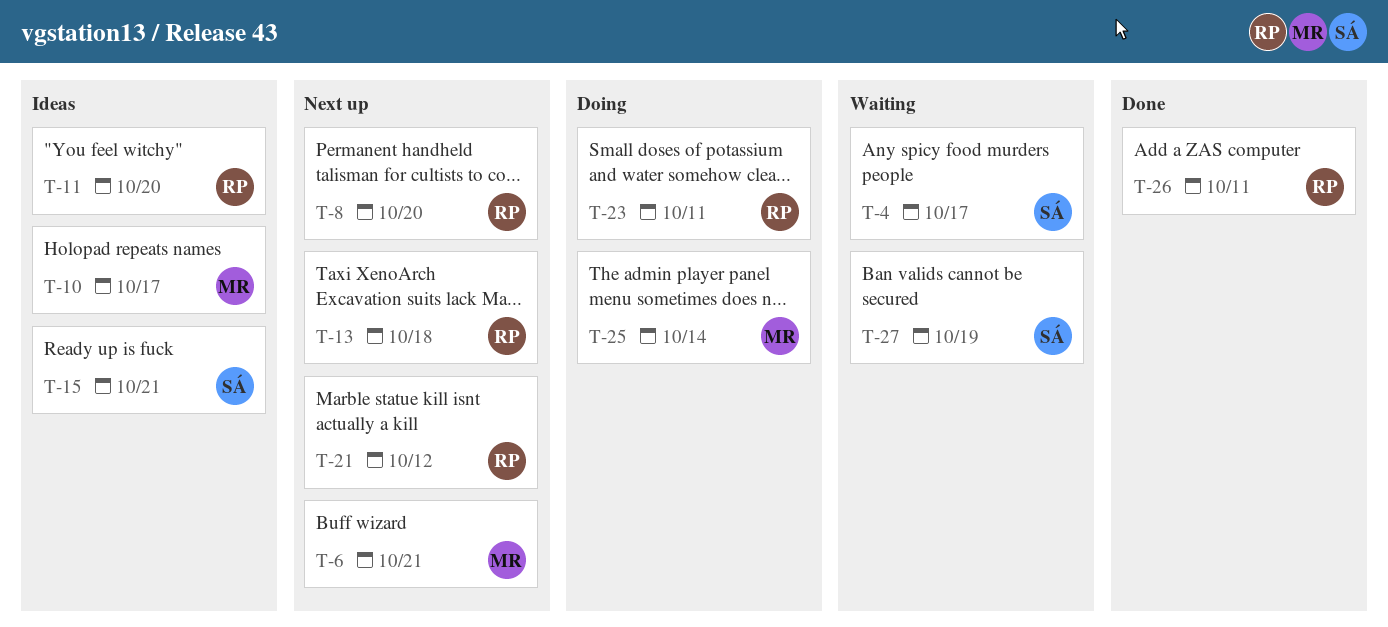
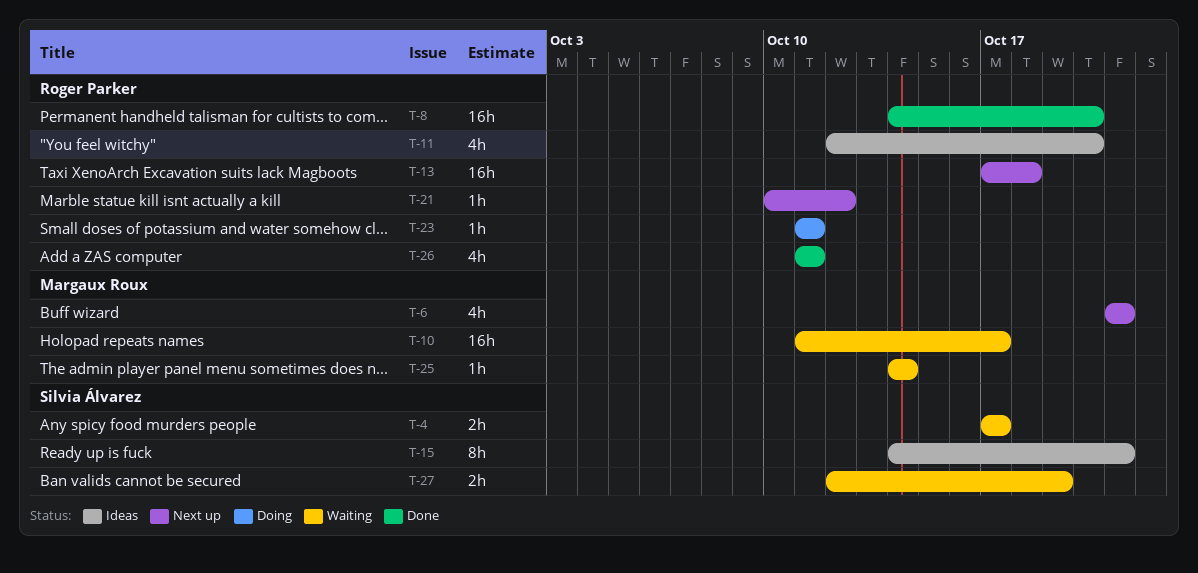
T-8, status: Next up -> Done
T-10, status: Ideas -> Waiting
T-25, status: Doing -> Waiting

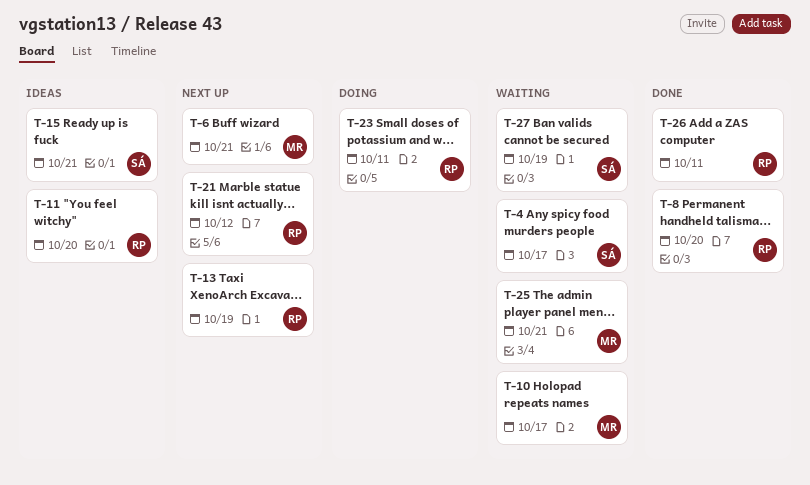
T-13, due: Oct 18 -> Oct 19
T-25, due: Oct 14 -> Oct 21

